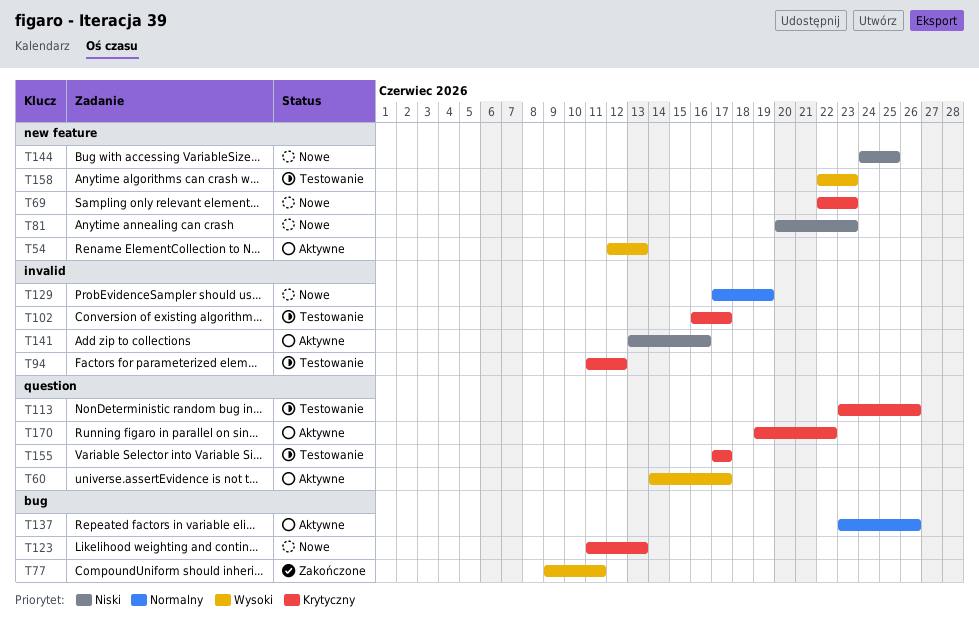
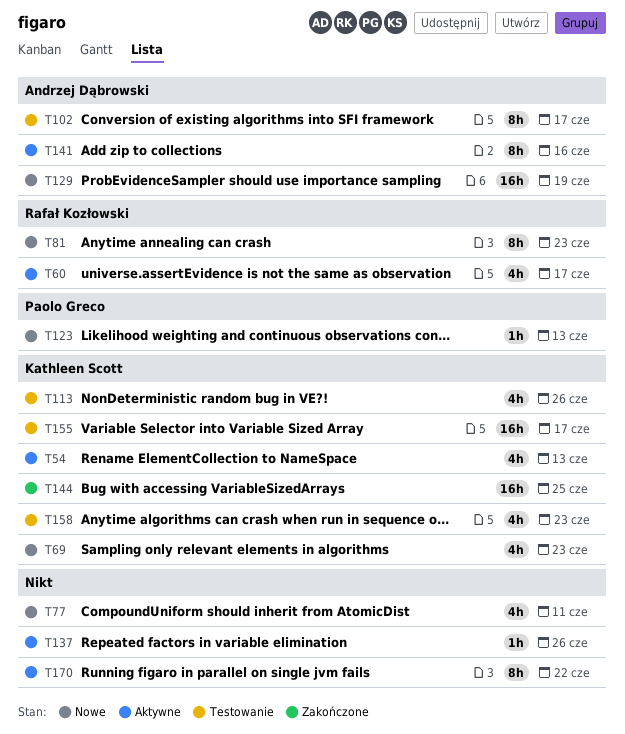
T77, status: Zakończone -> Nowe
T94: present -> none
T144, status: Nowe -> Zakończone

